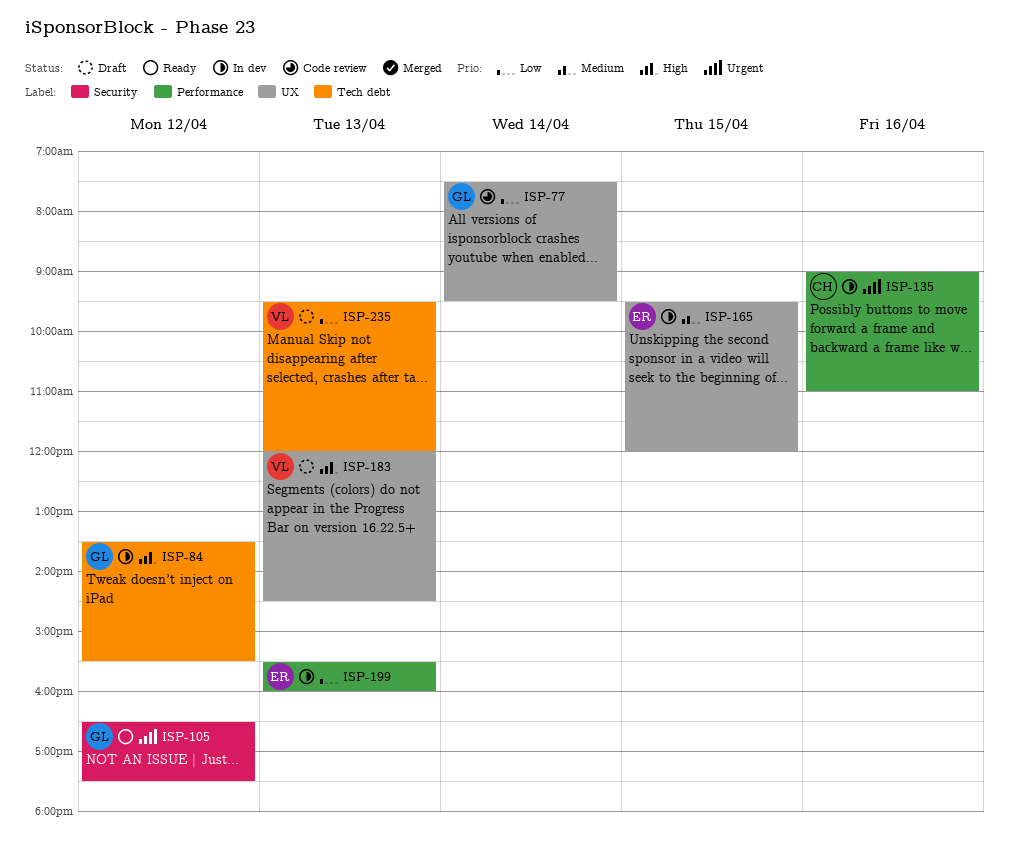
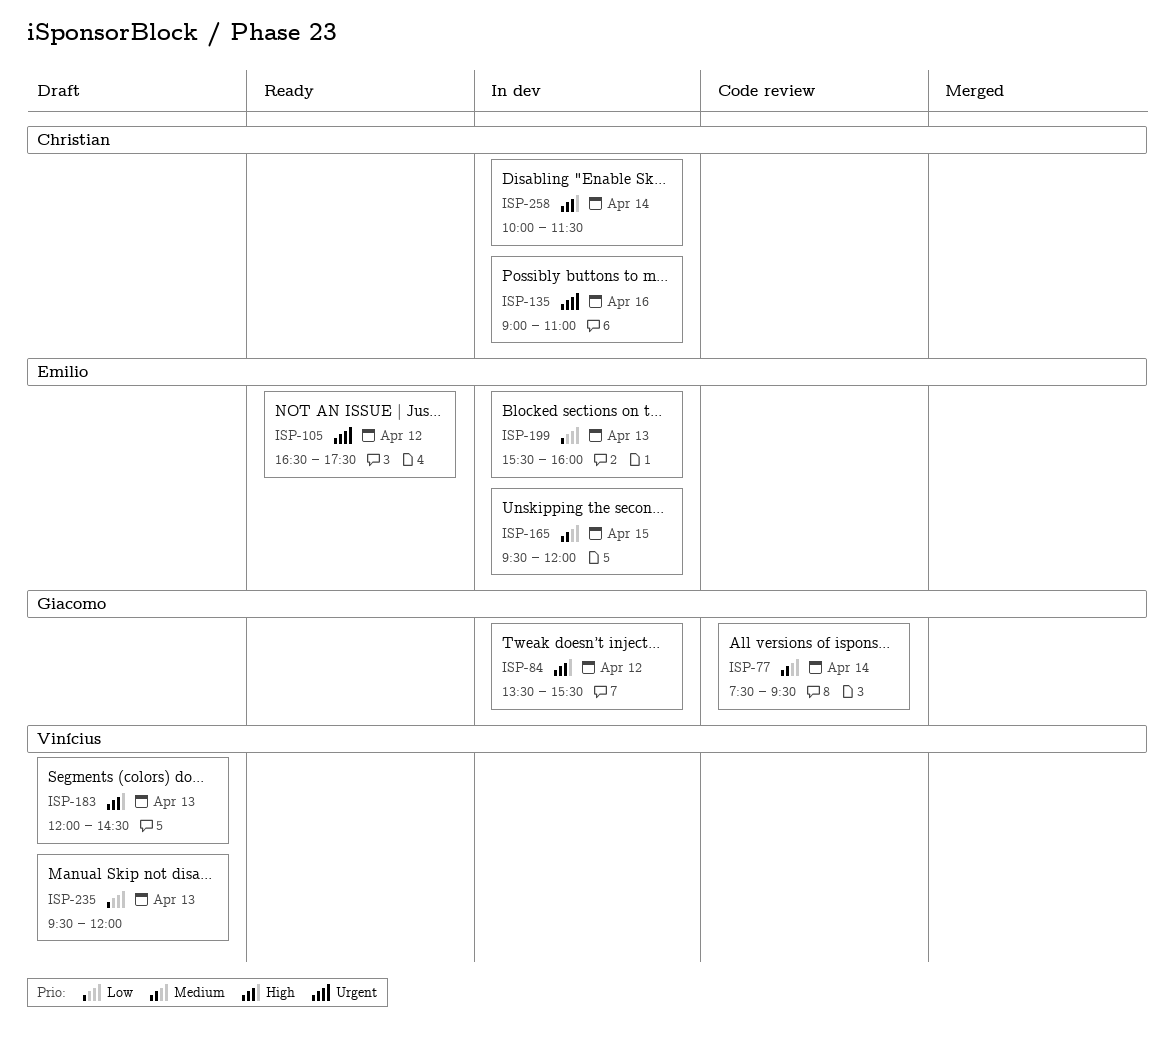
ISP-77, priority: Low -> Medium
ISP-105, owner: Giacomo -> Emilio
ISP-258: none -> present

